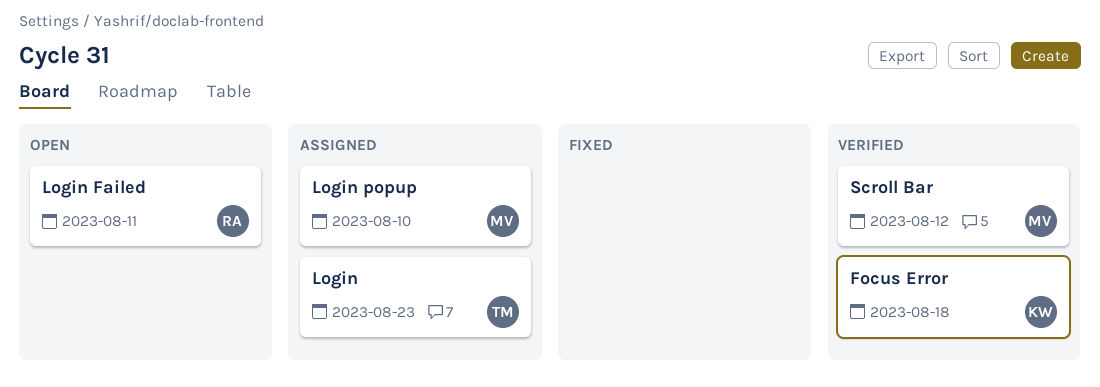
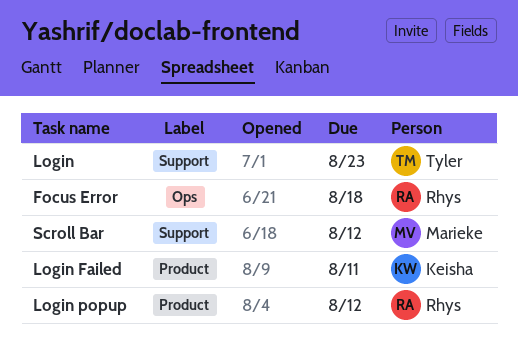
Focus Error, owner: Keisha -> Rhys
Login Failed, owner: Rhys -> Keisha
Login popup, owner: Marieke -> Rhys
Login popup, due: Aug 10 -> Aug 12

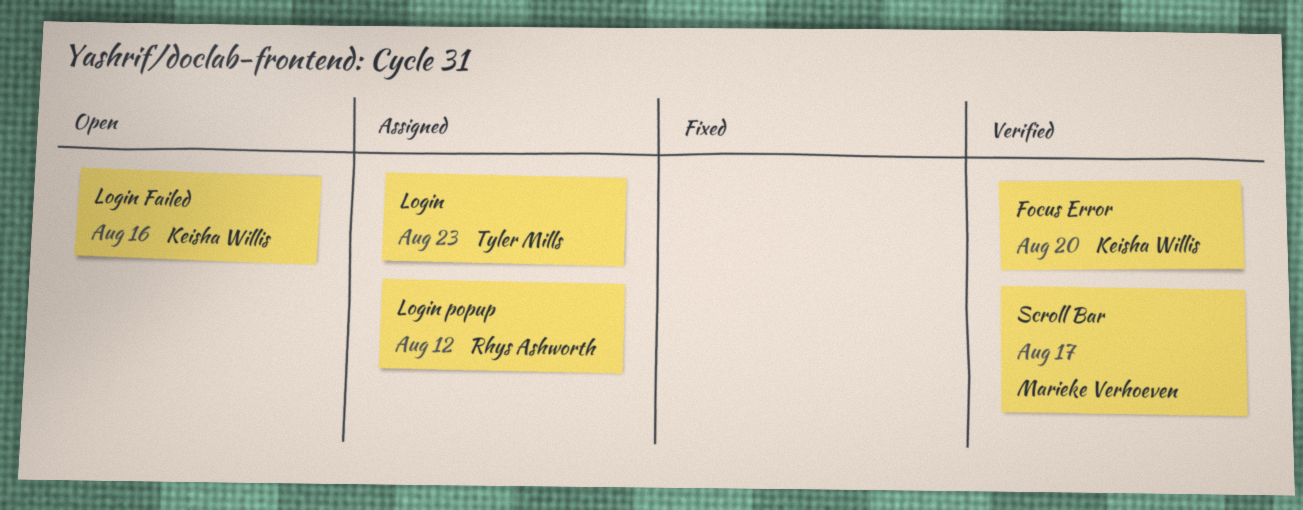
Focus Error, owner: Rhys Ashworth -> Keisha Willis
Focus Error, due: Aug 18 -> Aug 20
Login Failed, due: Aug 11 -> Aug 16
Scroll Bar, due: Aug 12 -> Aug 17

